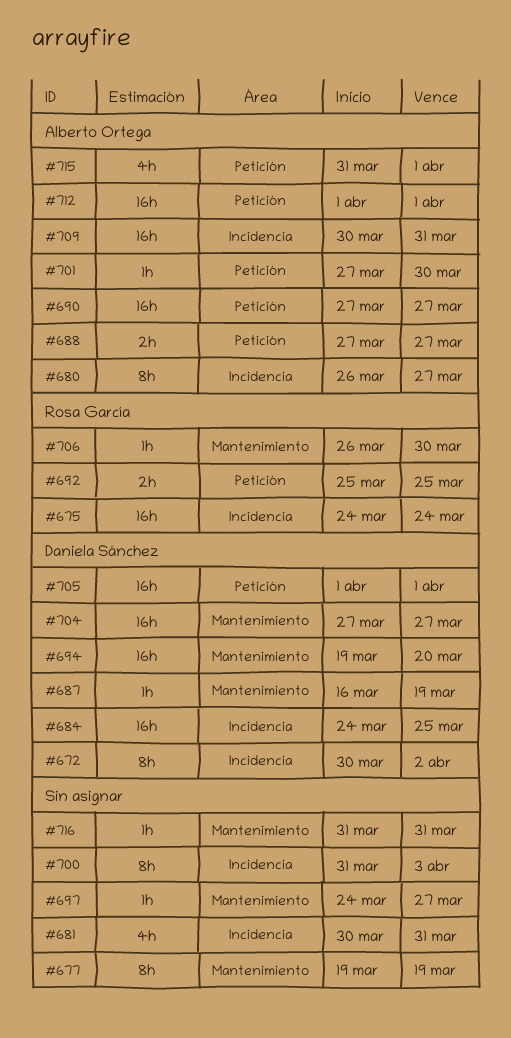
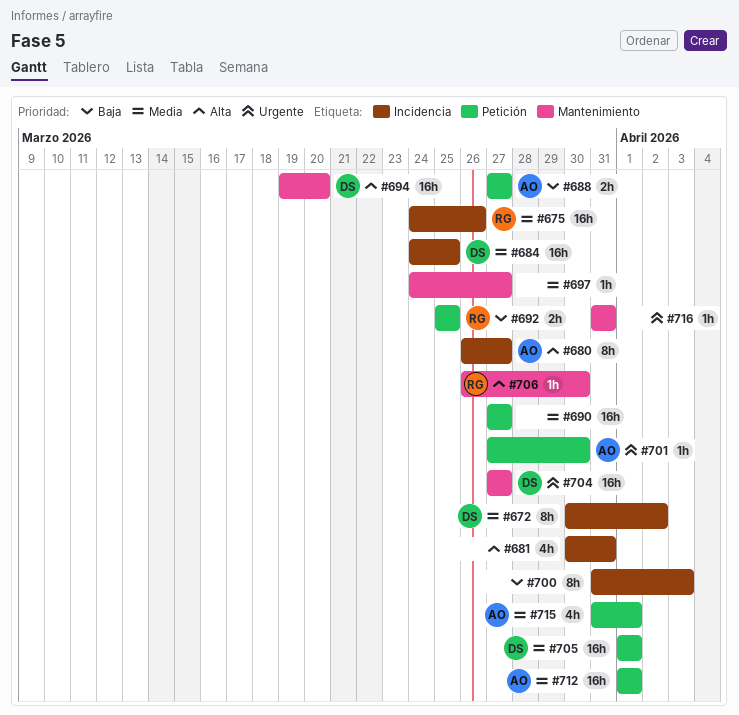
#675, due: Mar 24 -> Mar 26
#677: present -> none
#687: present -> none
#690, owner: Alberto Ortega -> none
#709: present -> none

